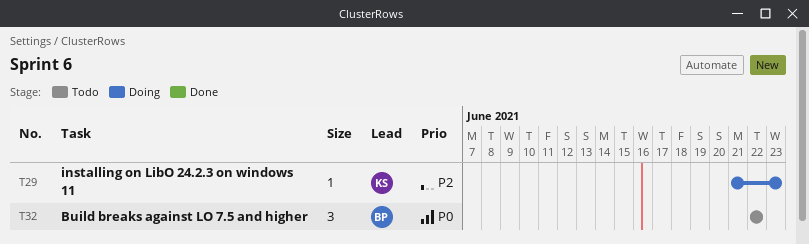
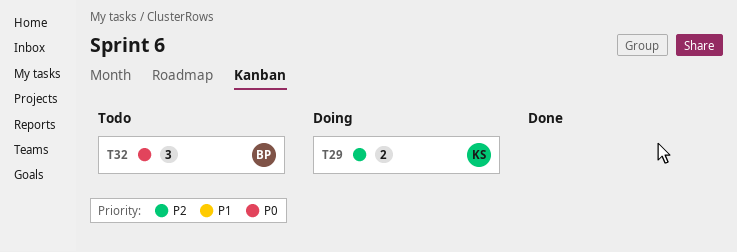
T29, estimate: 1 -> 2

